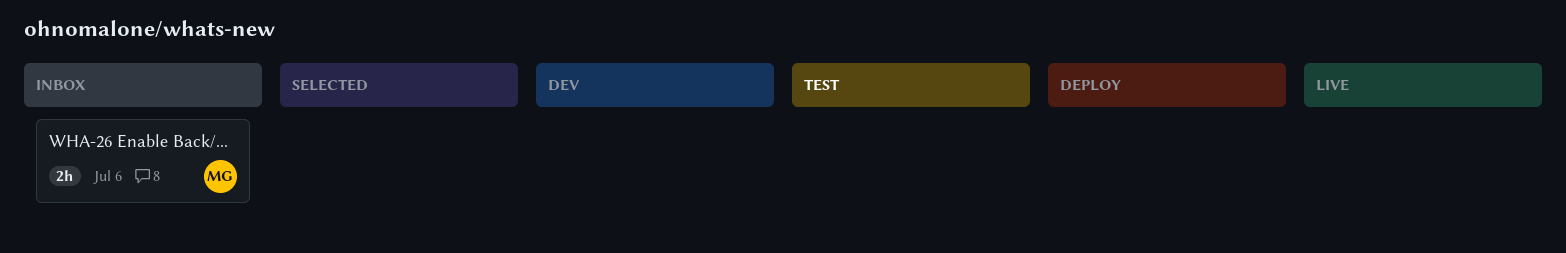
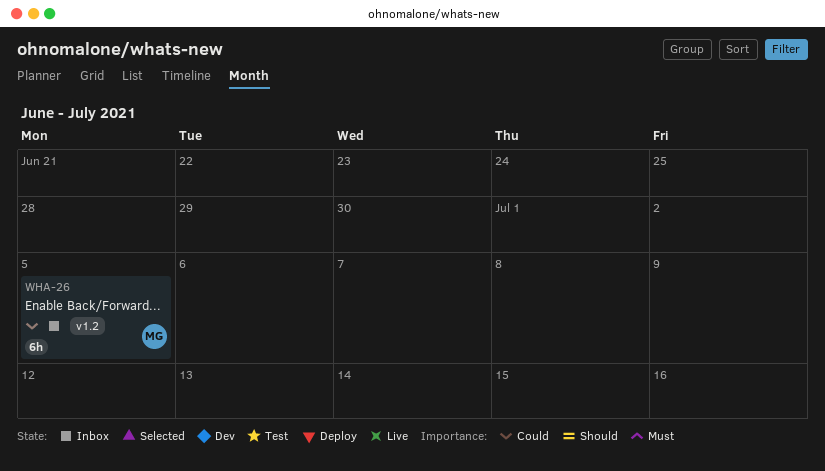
WHA-26, estimate: 2h -> 6h
WHA-26, due: Jul 6 -> Jul 5

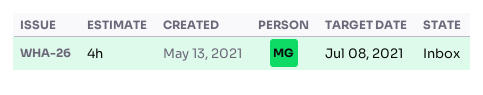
WHA-26, estimate: 6h -> 4h
WHA-26, due: Jul 5 -> Jul 8

